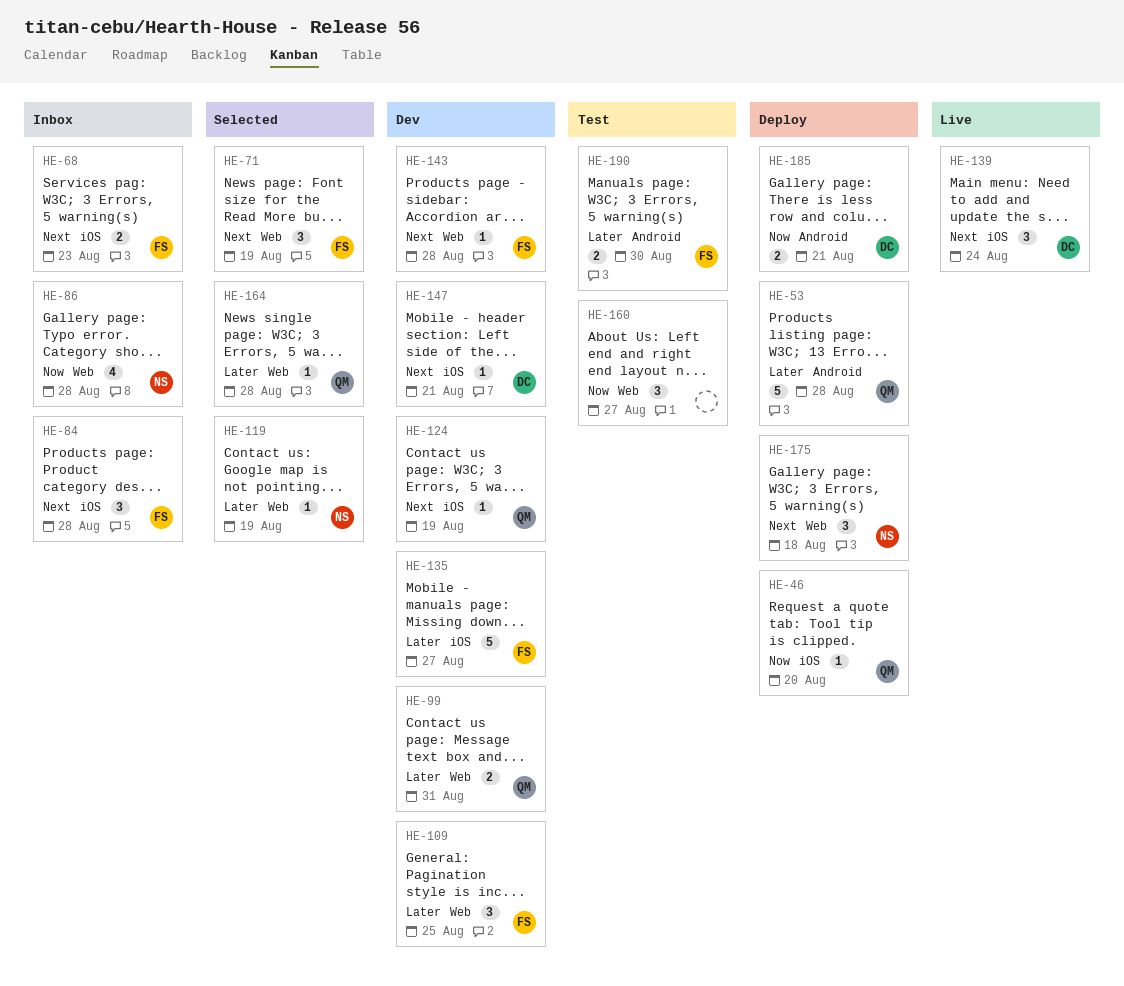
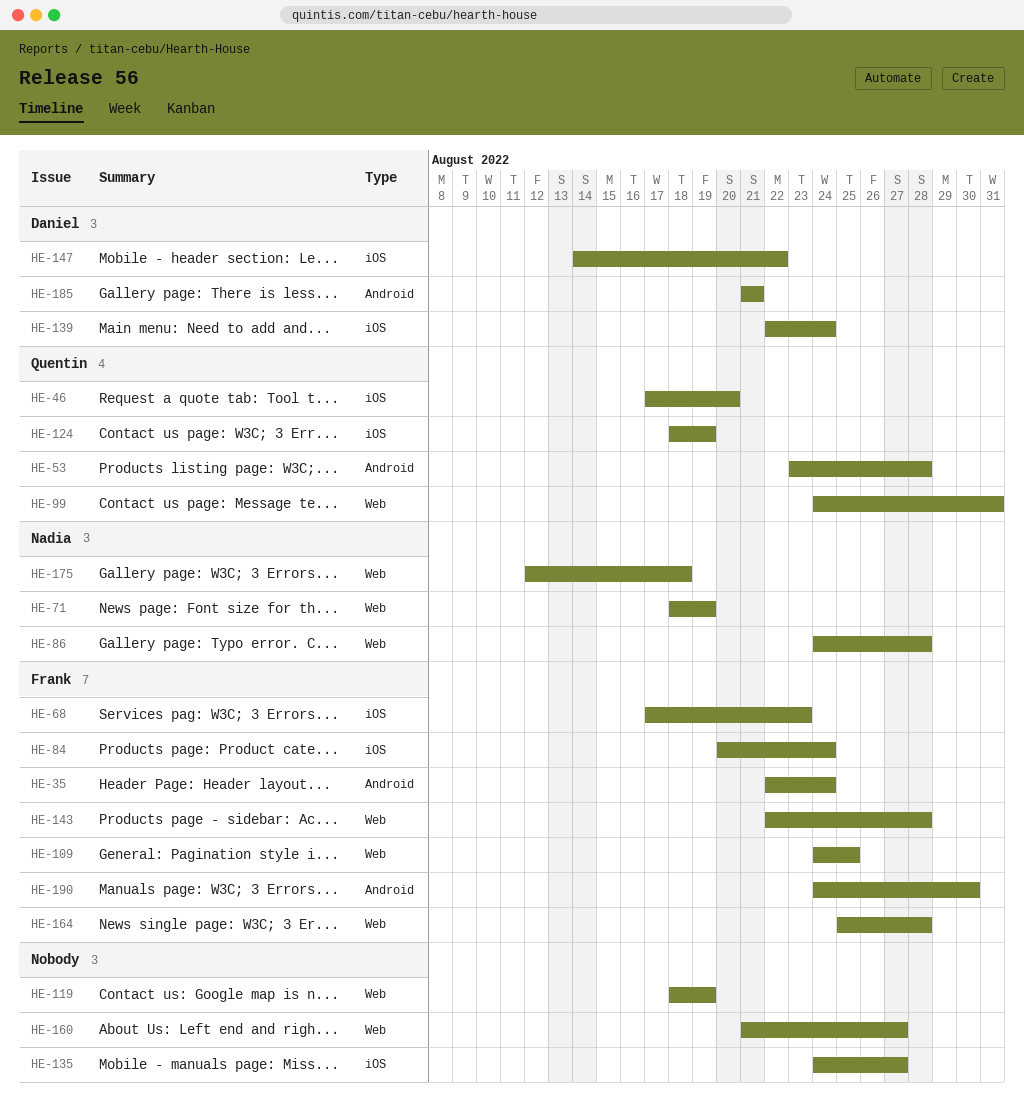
HE-35: none -> present
HE-71, owner: Frank -> Nadia
HE-84, due: Aug 28 -> Aug 24
HE-119, owner: Nadia -> none
HE-135, owner: Frank -> none
HE-147, due: Aug 21 -> Aug 22
HE-164, owner: Quentin -> Frank

